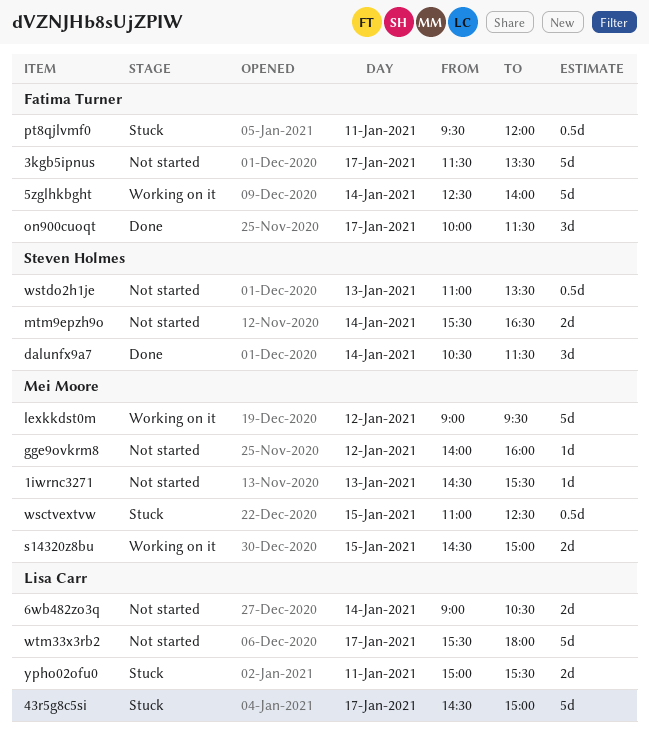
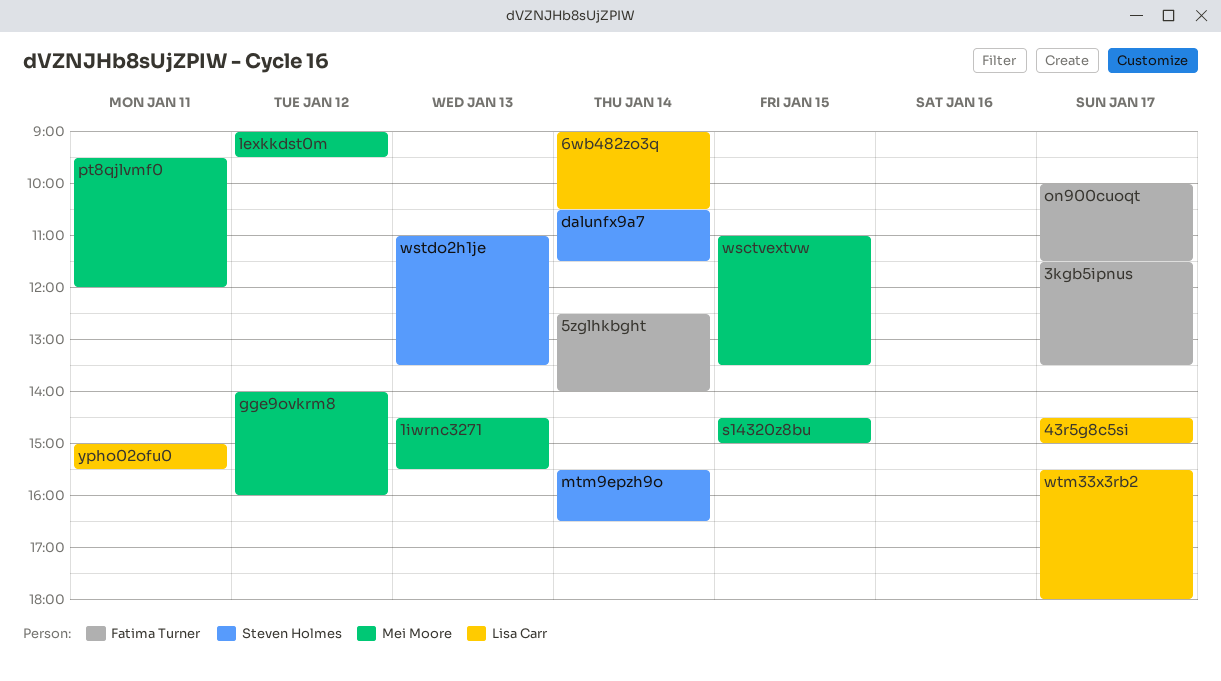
pt8qjlvmf0, owner: Fatima Turner -> Mei Moore
wsctvextvw, ends: 12:30 -> 13:30

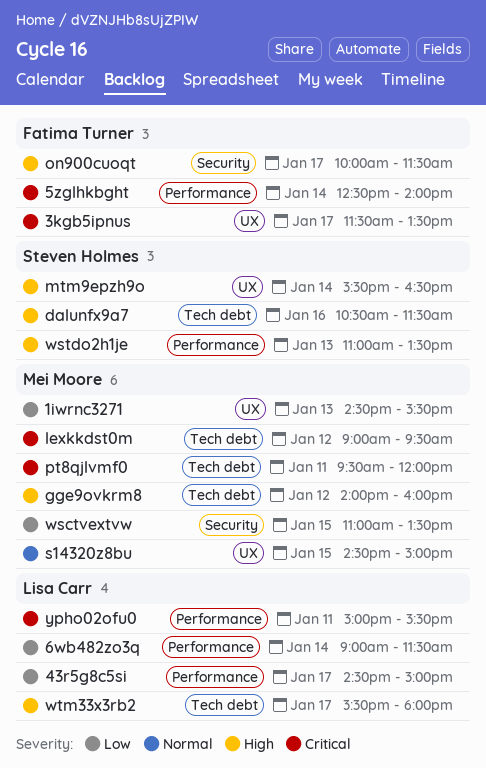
6wb482zo3q, ends: 10:30 -> 11:30
dalunfx9a7, day: Jan 14 -> Jan 16

